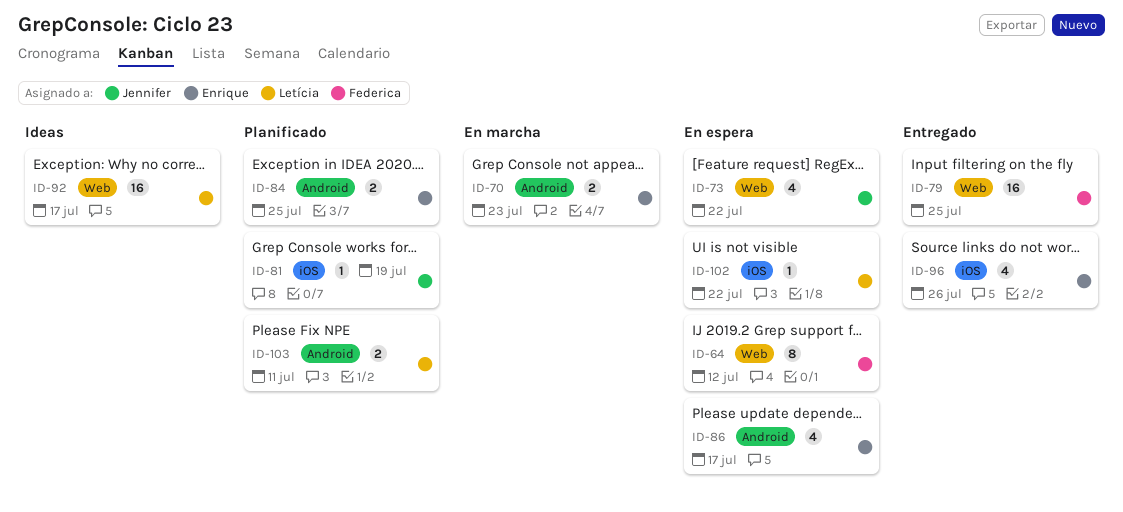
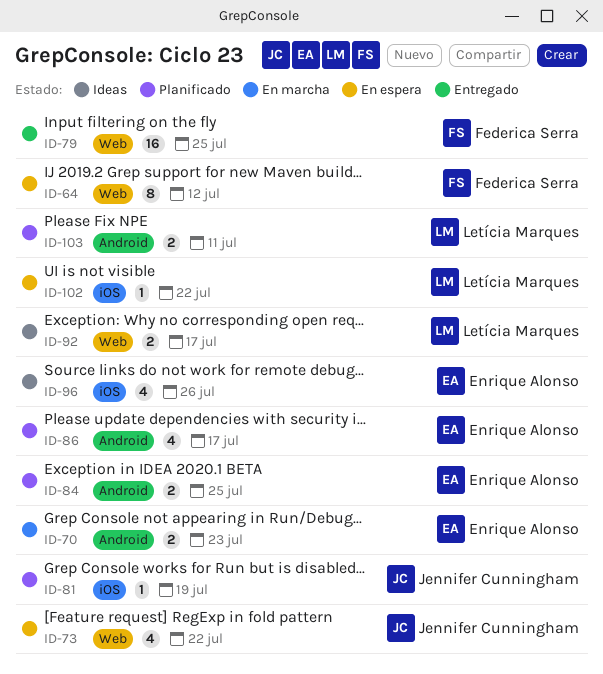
ID-86, status: En espera -> Planificado
ID-92, estimate: 16 -> 2
ID-96, status: Entregado -> Ideas

